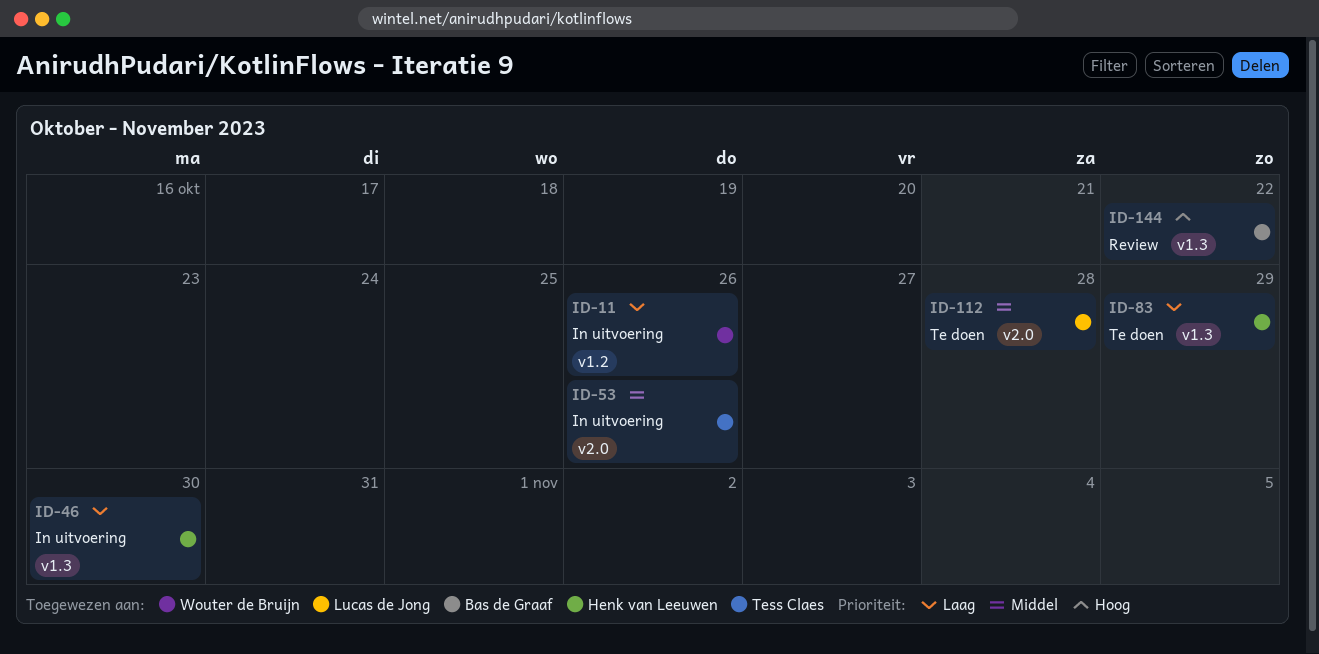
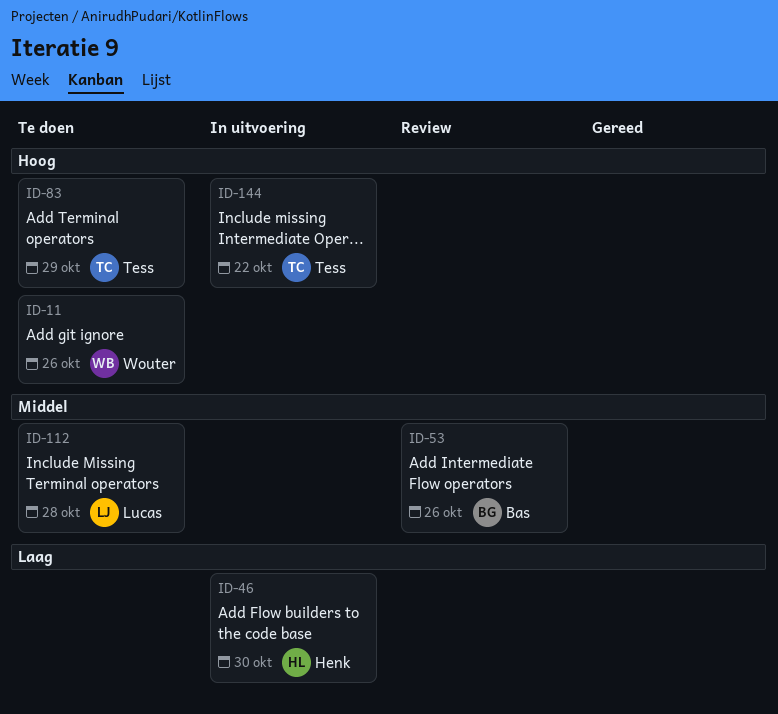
ID-11, status: In uitvoering -> Te doen
ID-11, priority: Laag -> Hoog
ID-53, status: In uitvoering -> Review
ID-53, owner: Tess Claes -> Bas de Graaf
ID-83, owner: Henk van Leeuwen -> Tess Claes
ID-83, priority: Laag -> Hoog
ID-144, status: Review -> In uitvoering
ID-144, owner: Bas de Graaf -> Tess Claes

